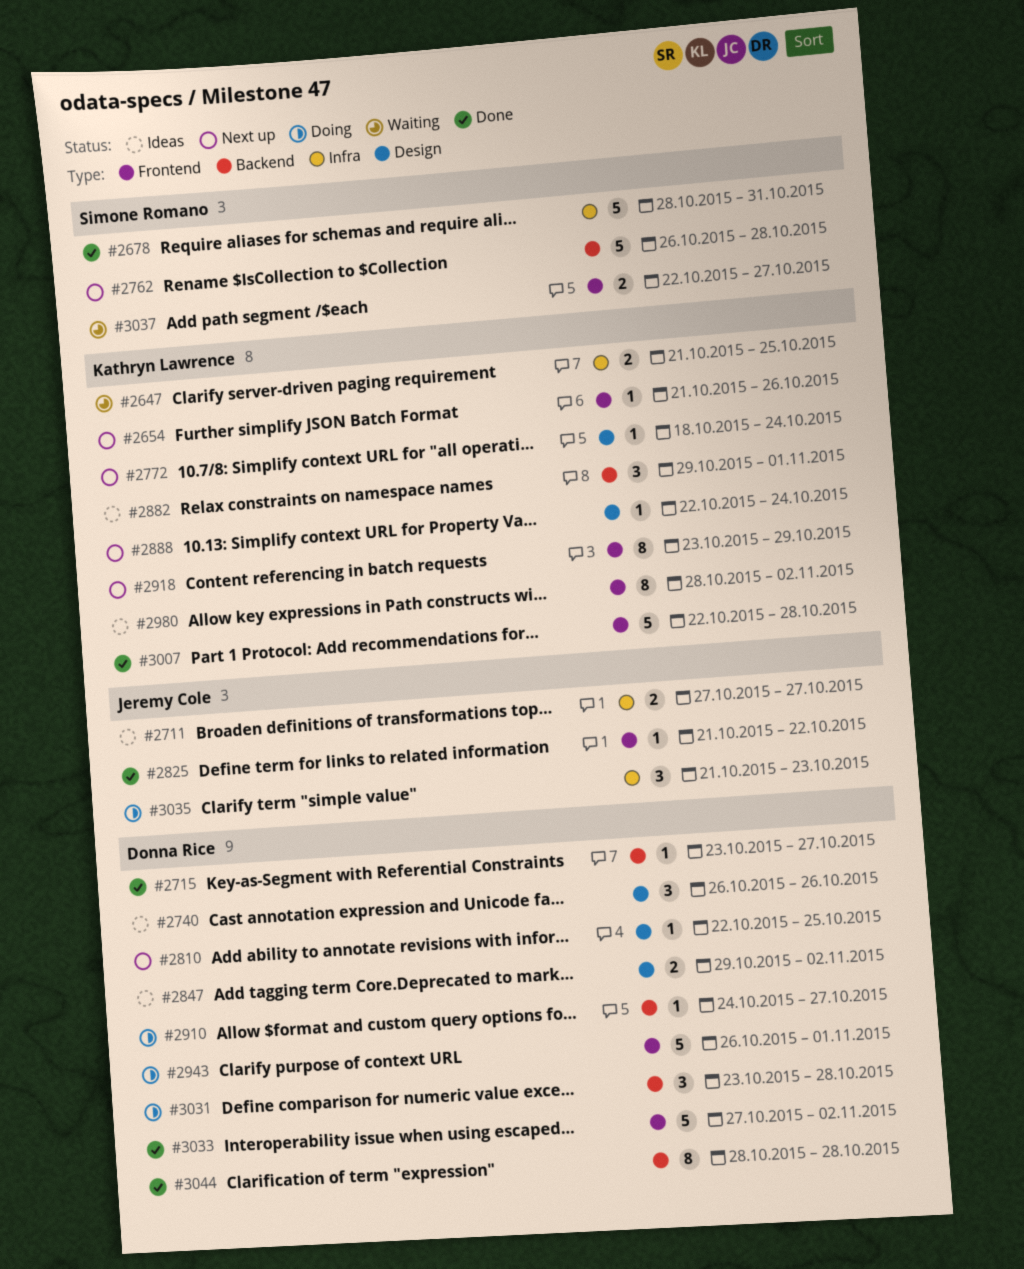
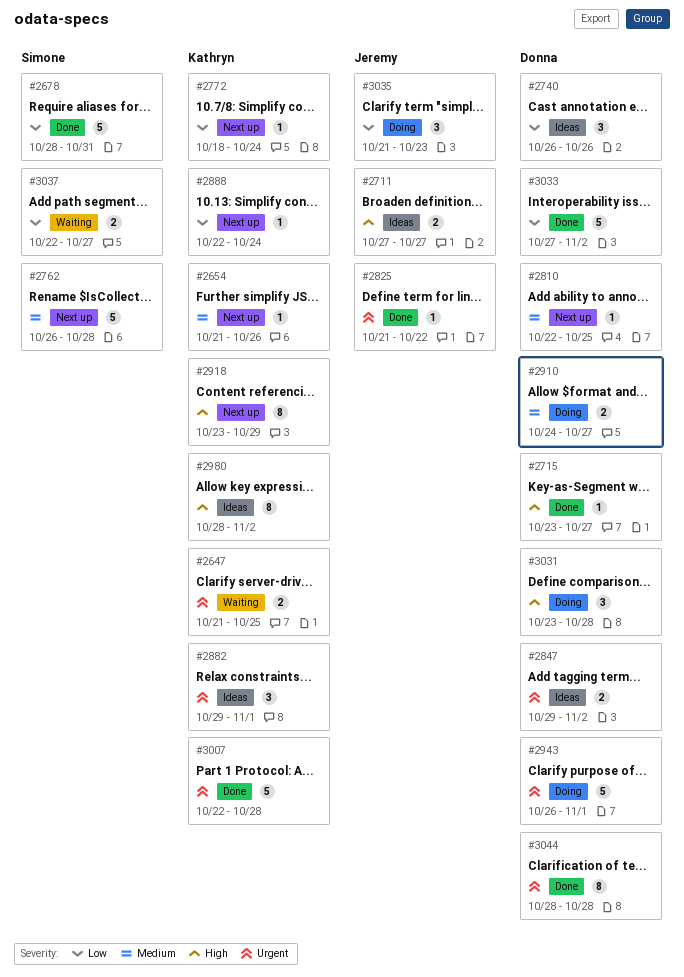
#2910, estimate: 1 -> 2

